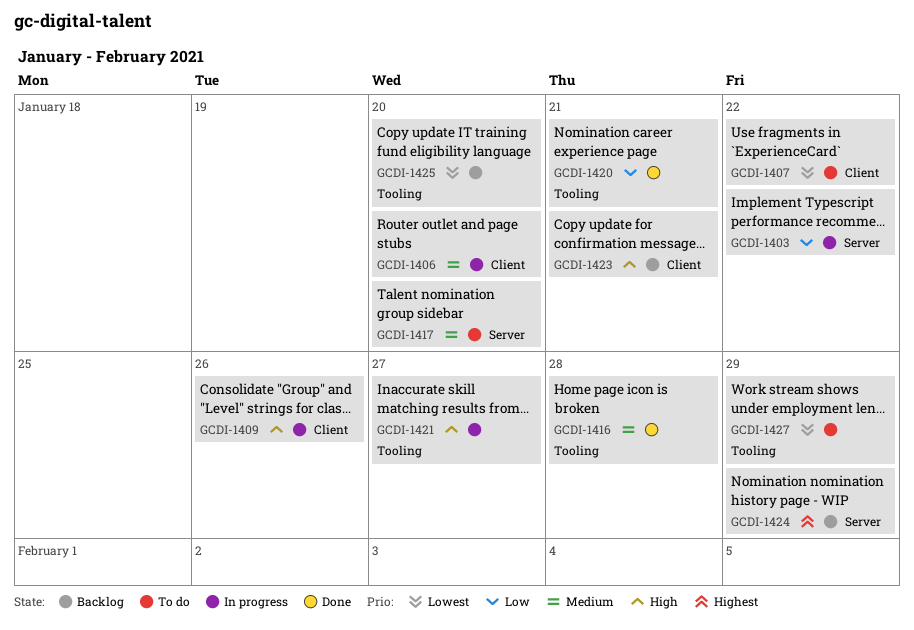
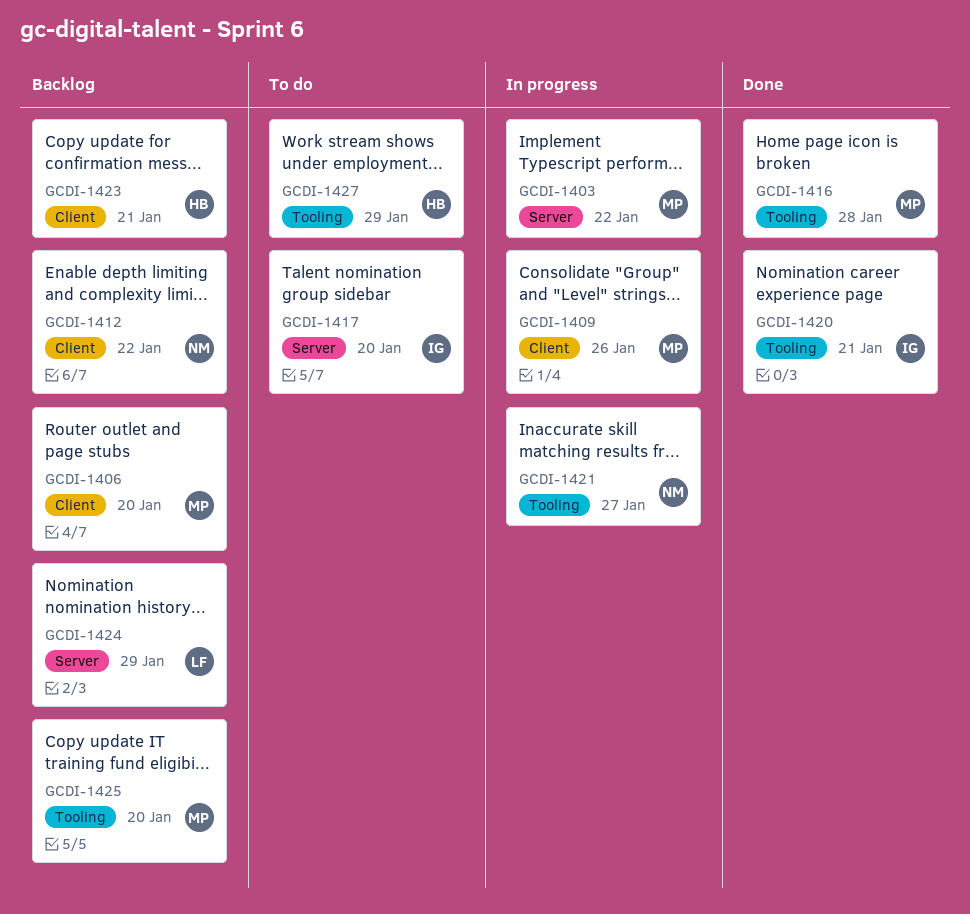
GCDI-1406, status: In progress -> Backlog
GCDI-1407: present -> none
GCDI-1412: none -> present

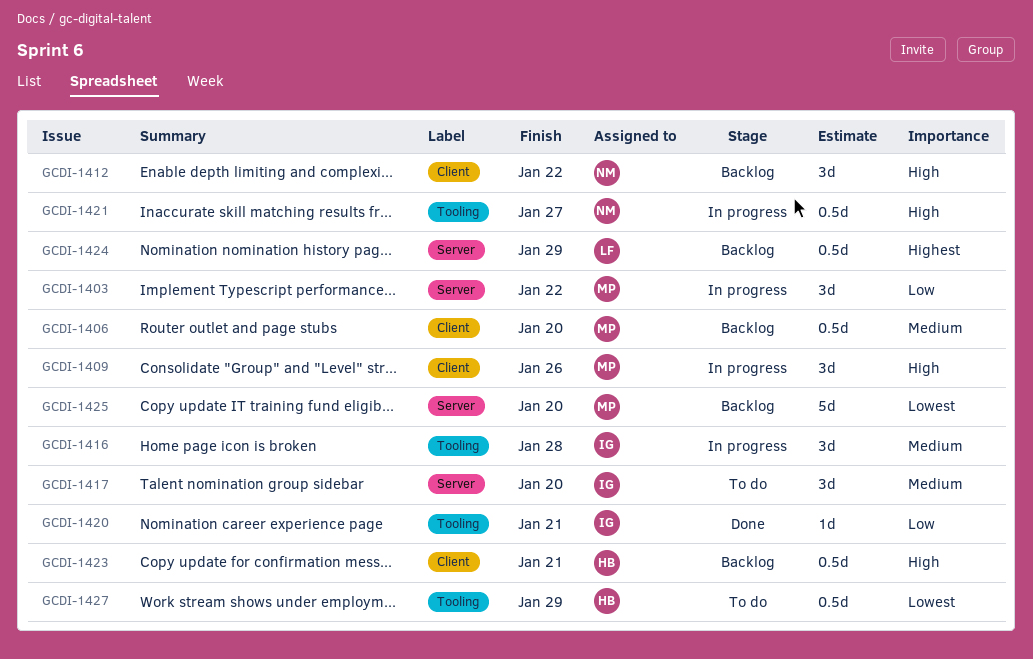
GCDI-1416, status: Done -> In progress
GCDI-1416, owner: MP -> IG
GCDI-1425, label: Tooling -> Server

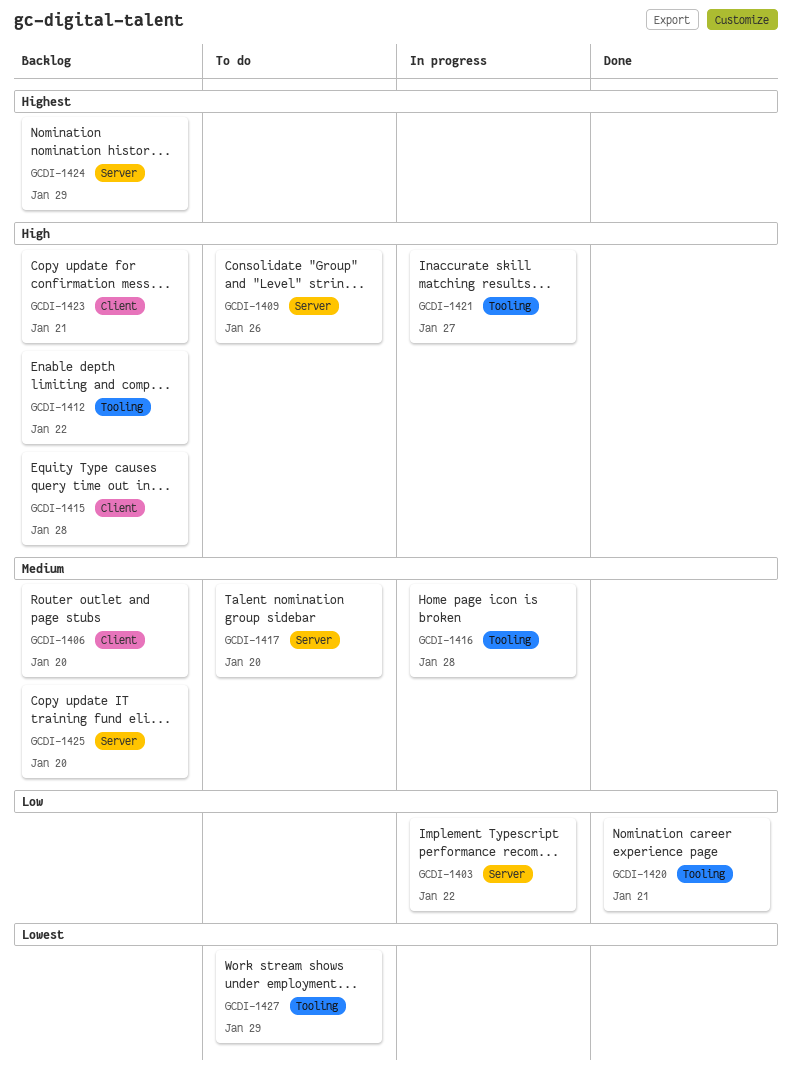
GCDI-1409, status: In progress -> To do
GCDI-1409, label: Client -> Server
GCDI-1412, label: Client -> Tooling
GCDI-1415: none -> present
GCDI-1425, priority: Lowest -> Medium

